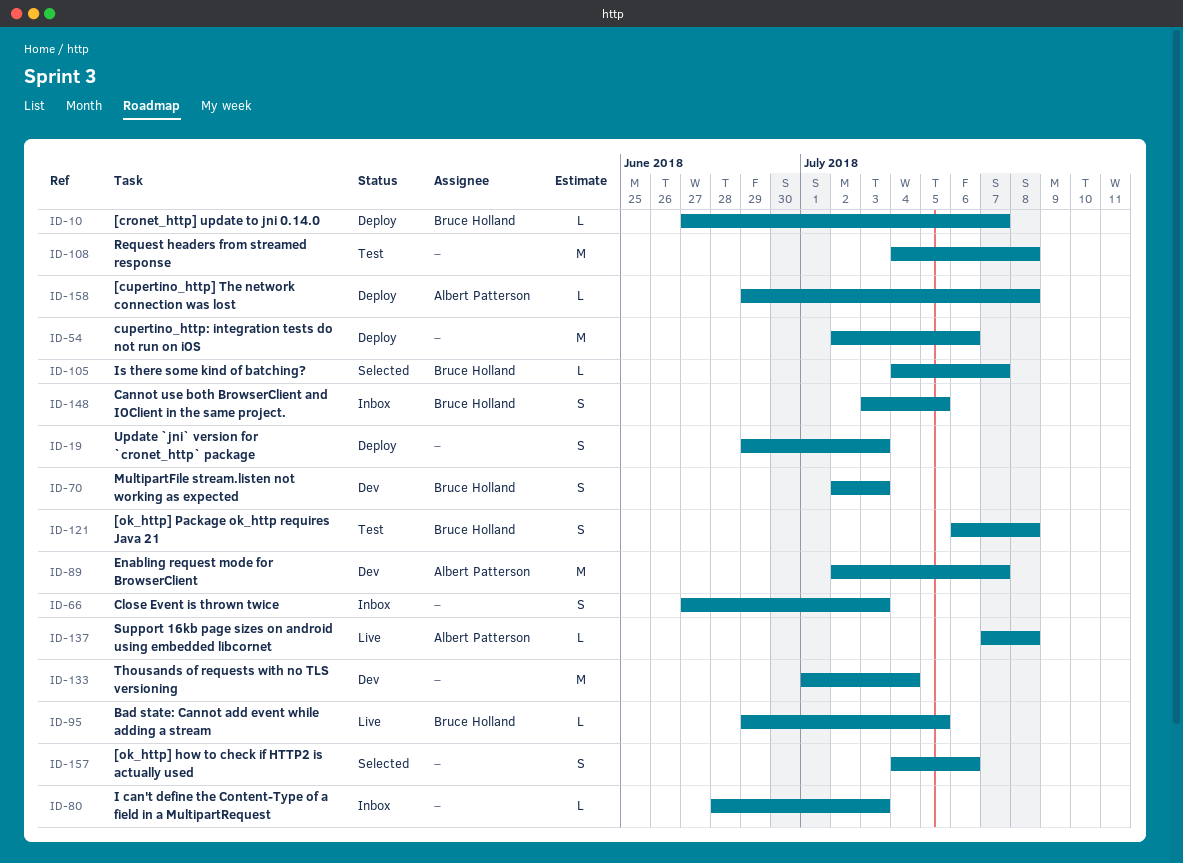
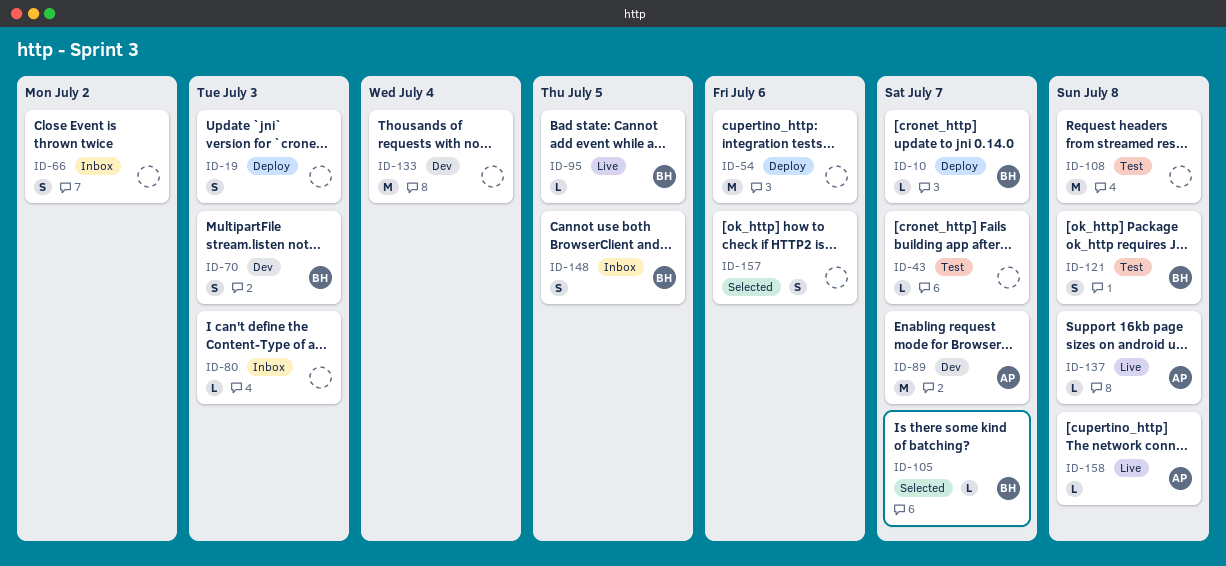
ID-43: none -> present
ID-66, due: Jul 3 -> Jul 2
ID-158, status: Deploy -> Live

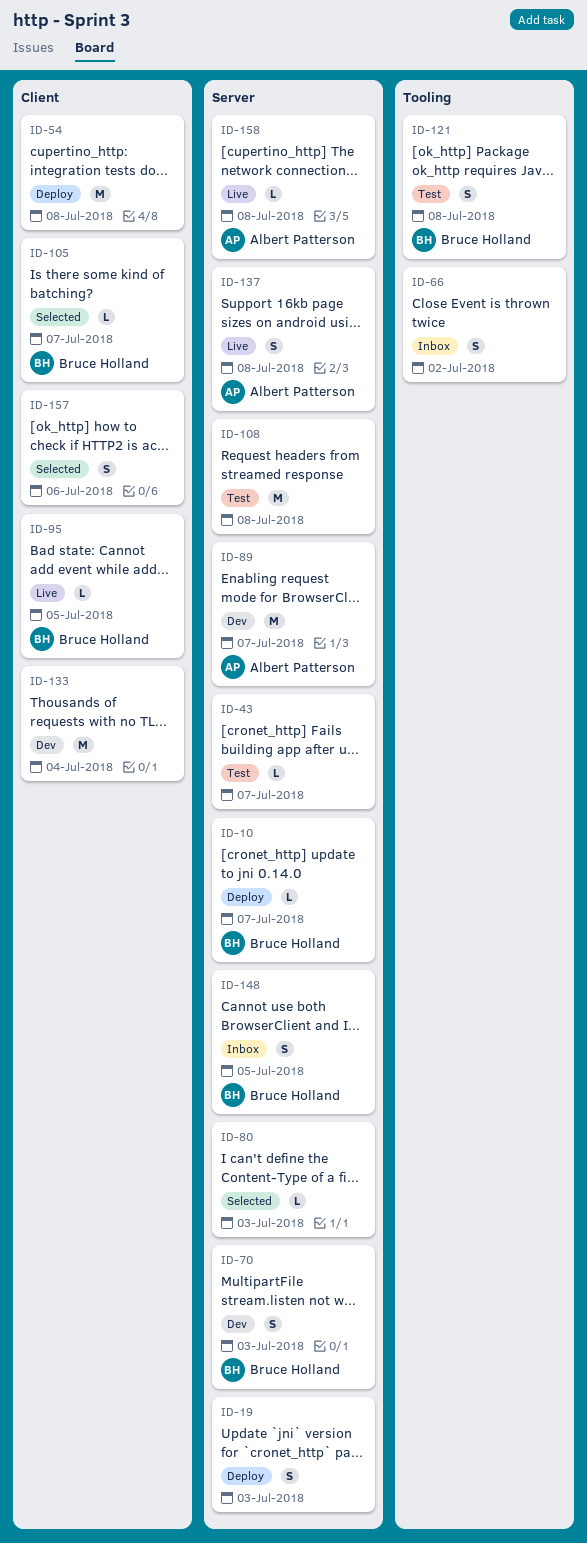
ID-54, due: Jul 6 -> Jul 8
ID-80, status: Inbox -> Selected
ID-137, estimate: L -> S

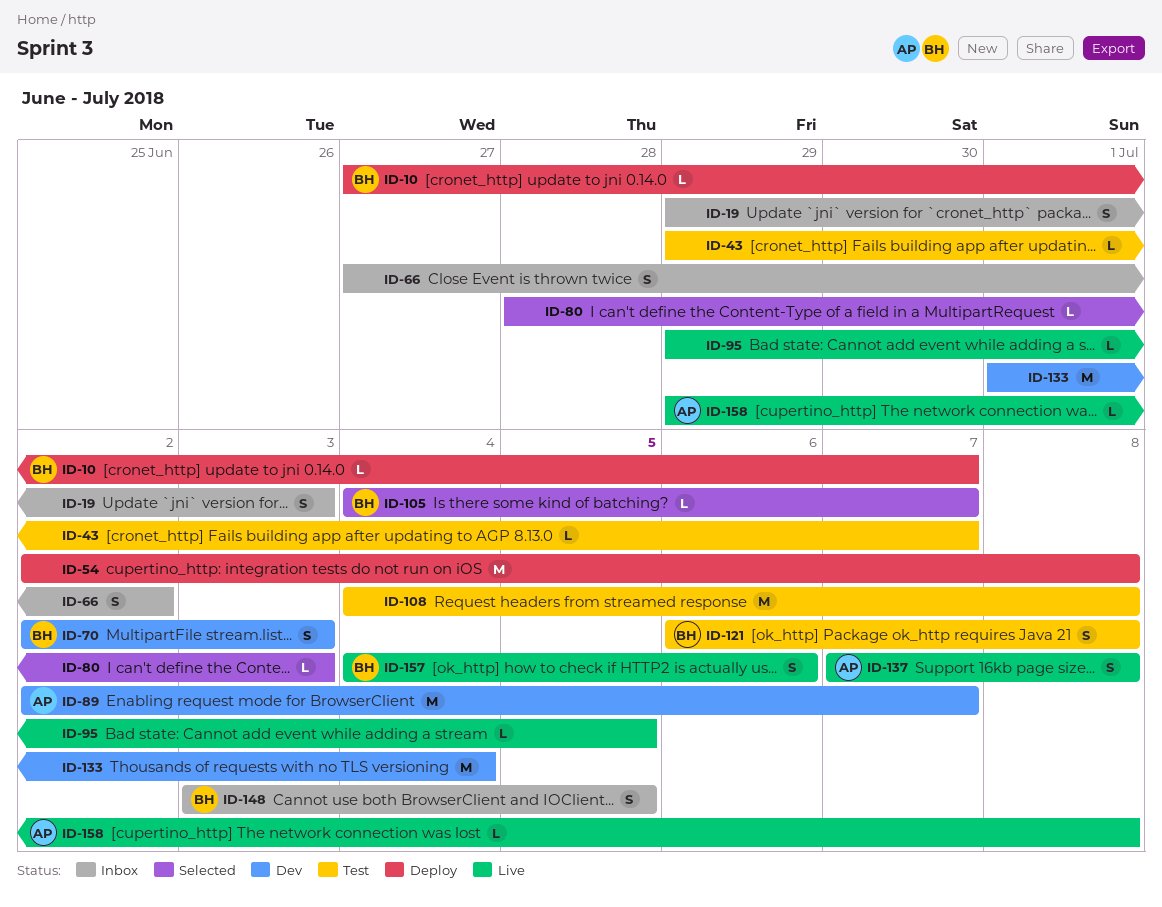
ID-19, status: Deploy -> Inbox
ID-95, owner: Bruce Holland -> none
ID-157, status: Selected -> Live
ID-157, owner: none -> Bruce Holland

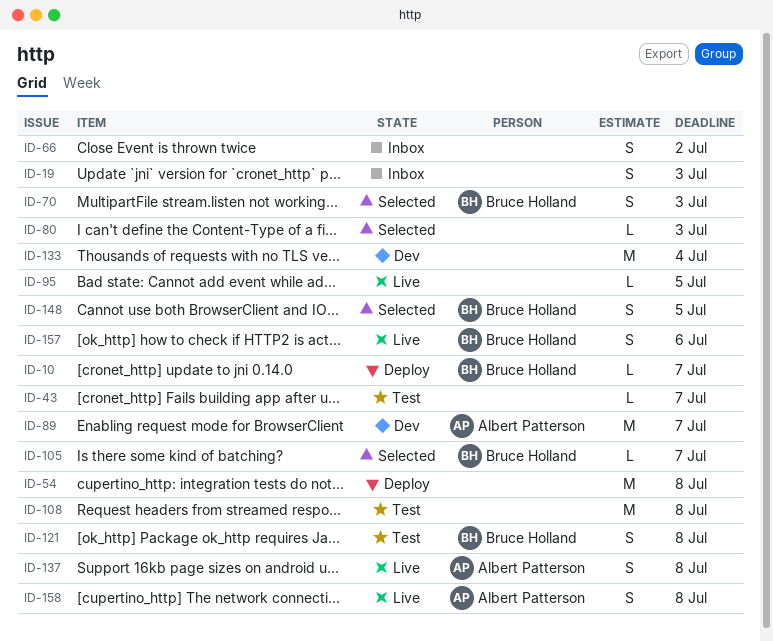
ID-70, status: Dev -> Selected
ID-148, status: Inbox -> Selected
ID-158, estimate: L -> S

